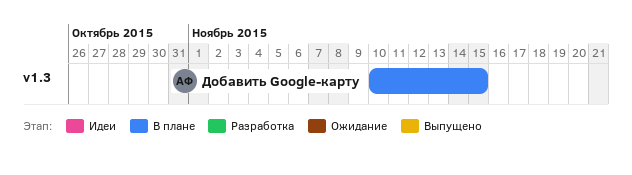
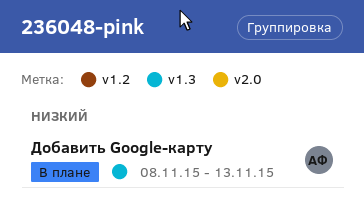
Добавить Google-карту, start: Nov 10 -> Nov 8
Добавить Google-карту, due: Nov 15 -> Nov 13

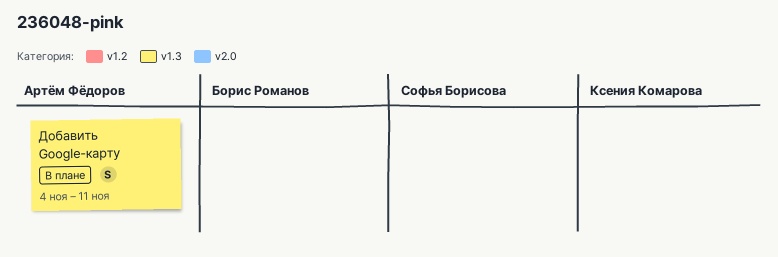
Добавить Google-карту, start: Nov 8 -> Nov 4
Добавить Google-карту, due: Nov 13 -> Nov 11

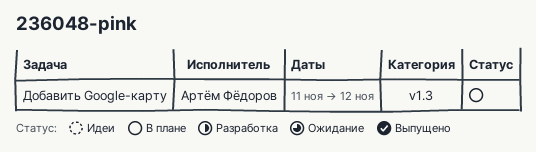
Добавить Google-карту, start: Nov 4 -> Nov 11
Добавить Google-карту, due: Nov 11 -> Nov 12

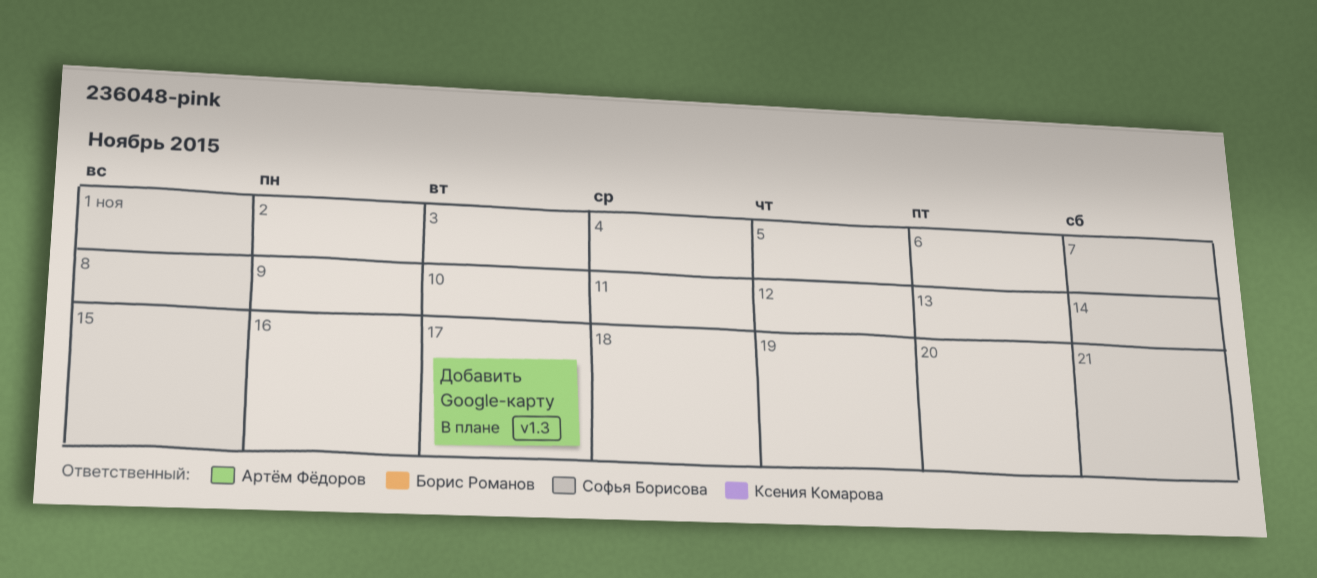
Добавить Google-карту, due: Nov 12 -> Nov 17

